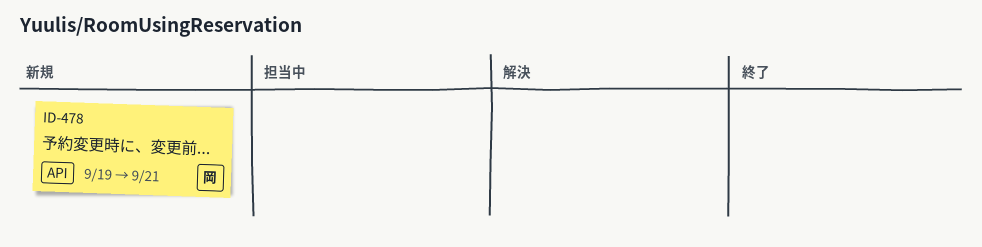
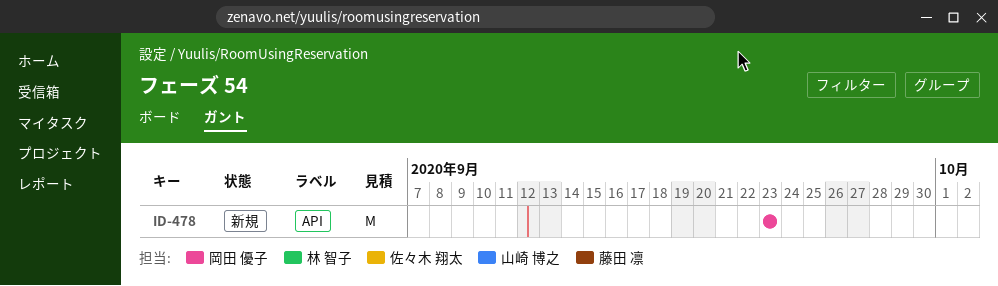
ID-478, start: Sep 19 -> Sep 23
ID-478, due: Sep 21 -> Sep 23

